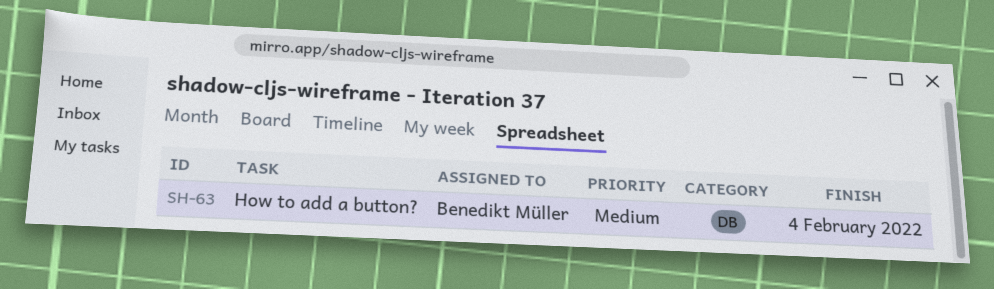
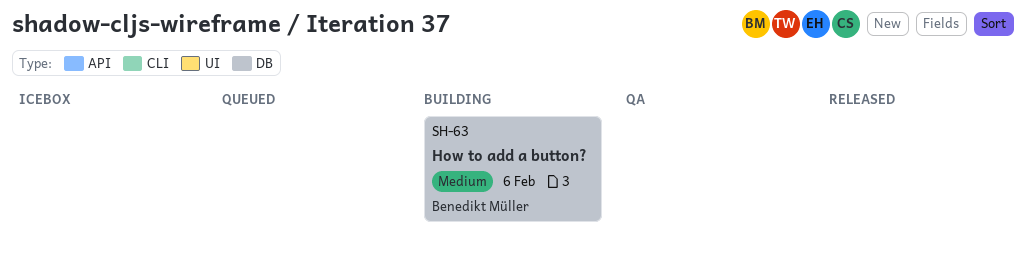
SH-63, due: Feb 4 -> Feb 6

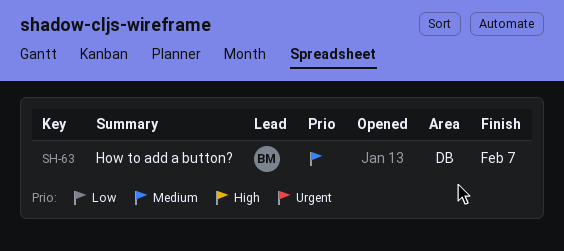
SH-63, due: Feb 6 -> Feb 7

